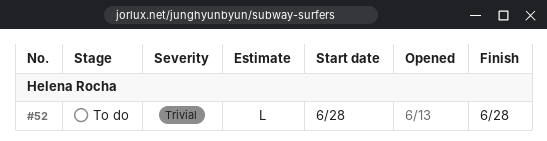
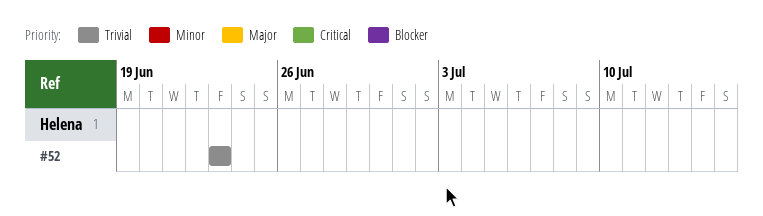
#52, start: Jun 28 -> Jun 23
#52, due: Jun 28 -> Jun 23

